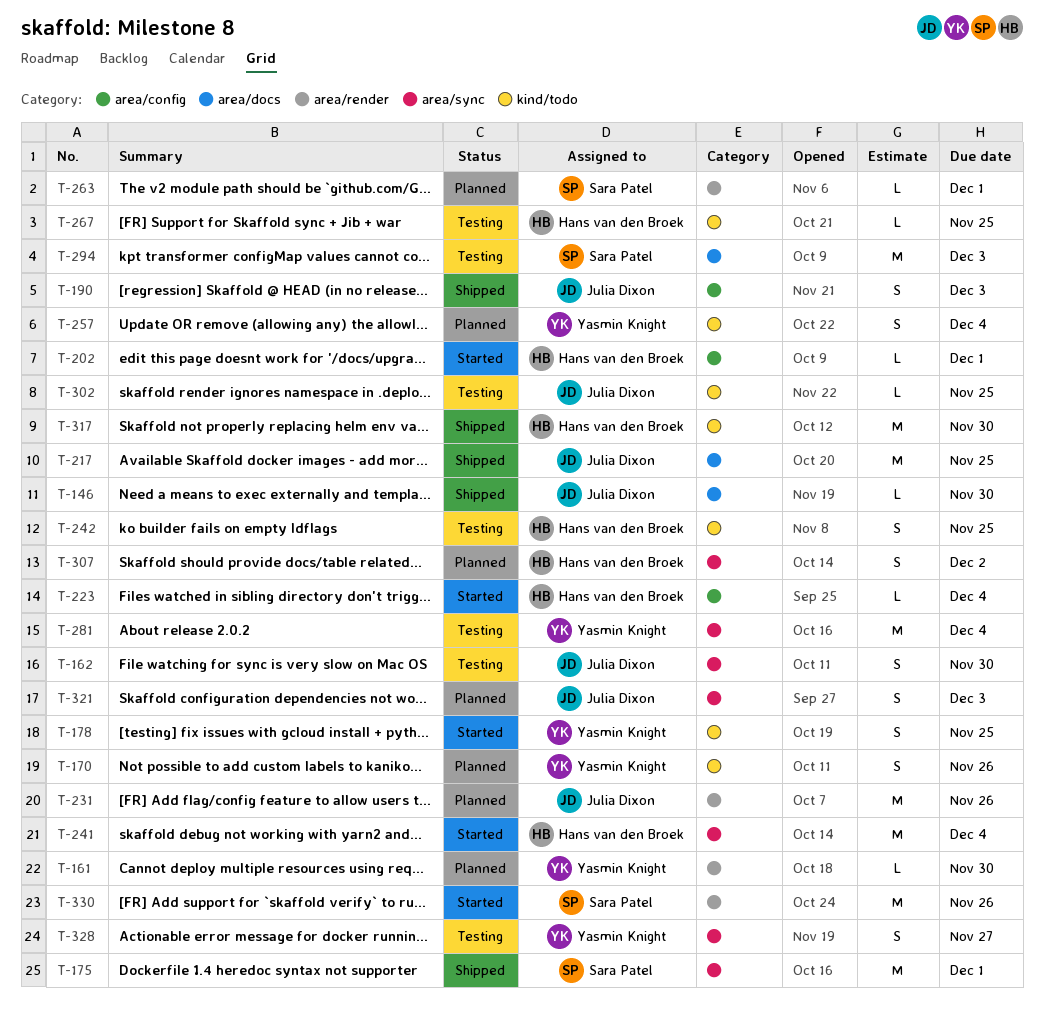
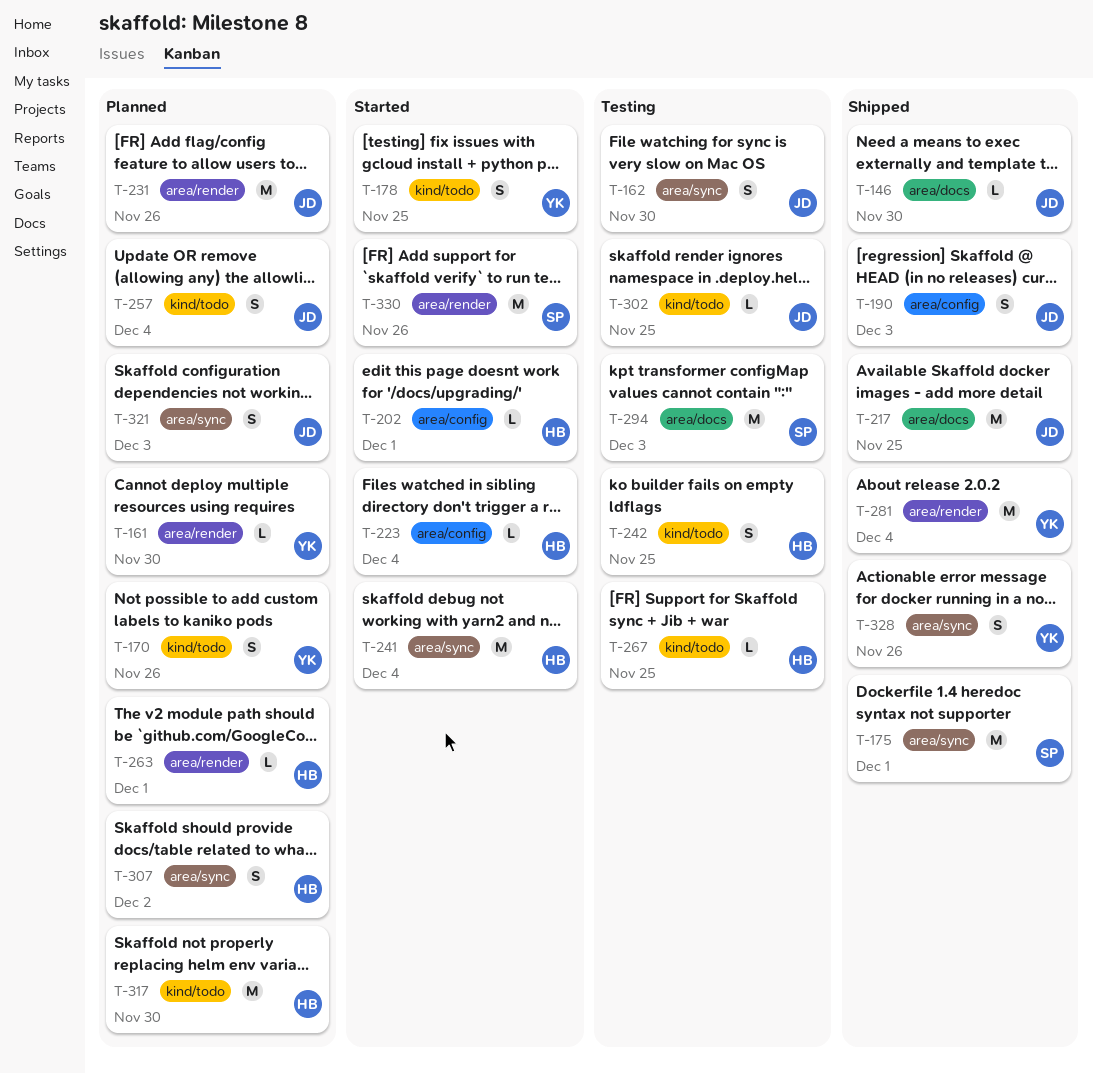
T-257, owner: Yasmin Knight -> Julia Dixon
T-263, owner: Sara Patel -> Hans van den Broek
T-281, status: Testing -> Shipped
T-281, label: area/sync -> area/render
T-317, status: Shipped -> Planned
T-328, status: Testing -> Shipped
T-328, due: Nov 27 -> Nov 26

